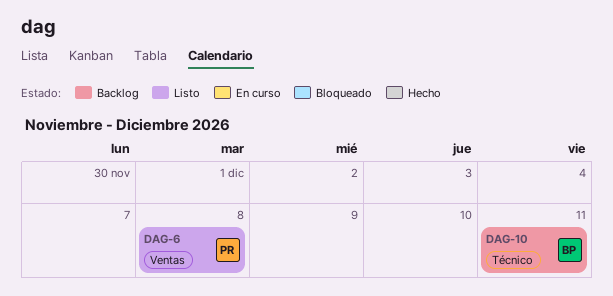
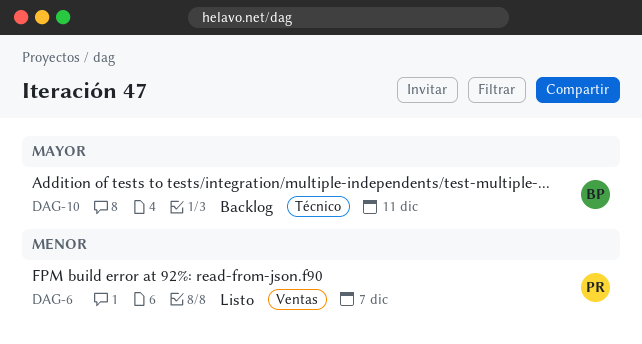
DAG-6, due: Dec 8 -> Dec 7

